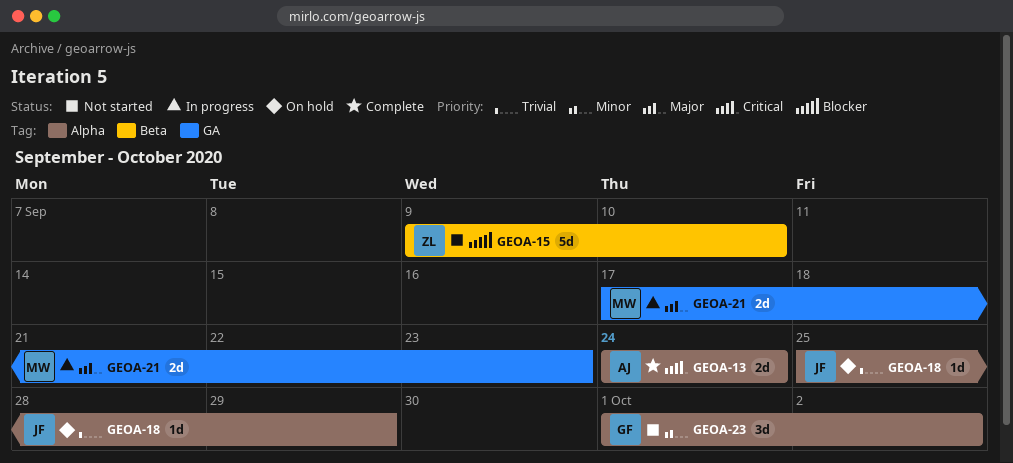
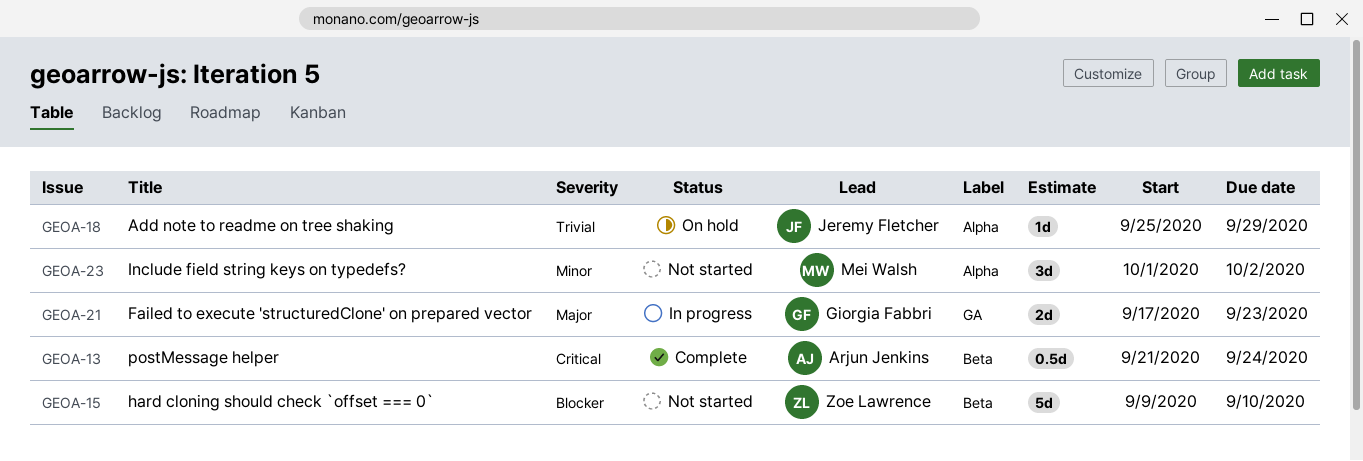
GEOA-13, label: Alpha -> Beta
GEOA-13, estimate: 2d -> 0.5d
GEOA-13, start: Sep 24 -> Sep 21
GEOA-21, owner: Mei Walsh -> Giorgia Fabbri
GEOA-23, owner: Giorgia Fabbri -> Mei Walsh

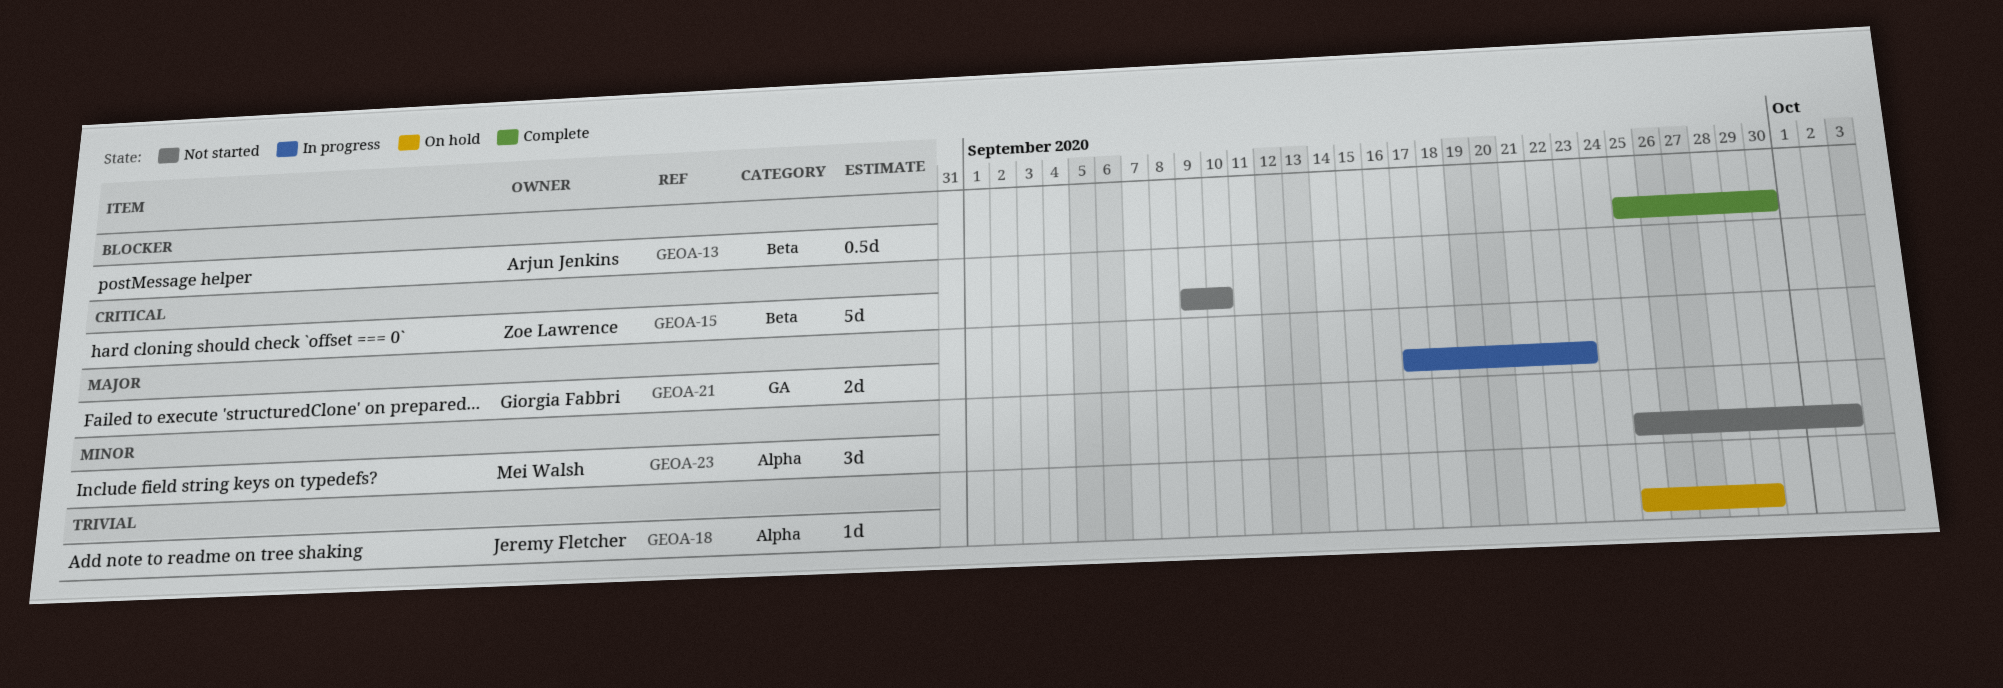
GEOA-13, priority: Critical -> Blocker
GEOA-13, start: Sep 21 -> Sep 25
GEOA-13, due: Sep 24 -> Sep 30
GEOA-15, priority: Blocker -> Critical
GEOA-23, start: Oct 1 -> Sep 25

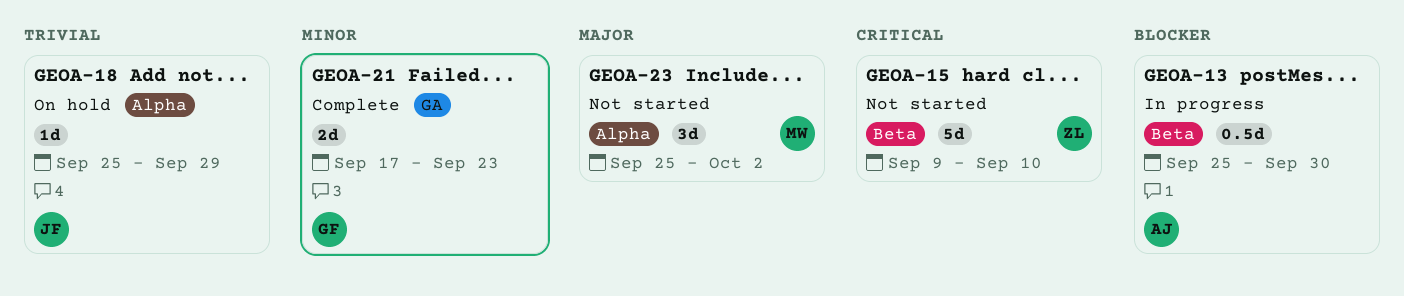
GEOA-13, status: Complete -> In progress
GEOA-21, status: In progress -> Complete
GEOA-21, priority: Major -> Minor
GEOA-23, priority: Minor -> Major

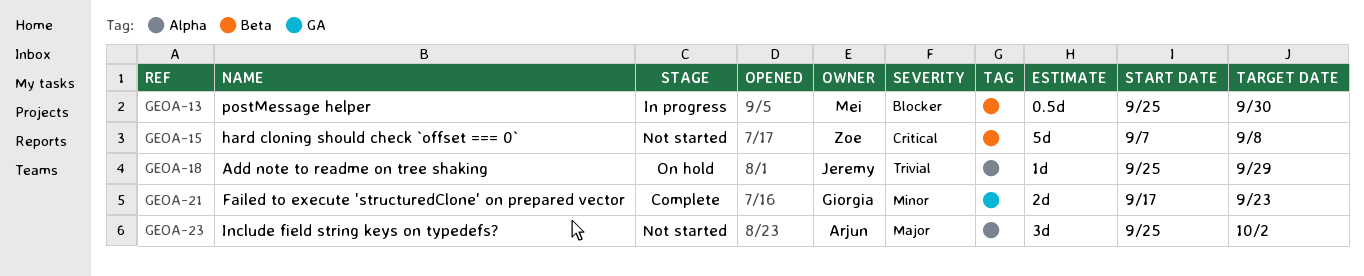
GEOA-13, owner: Arjun -> Mei
GEOA-15, start: Sep 9 -> Sep 7
GEOA-15, due: Sep 10 -> Sep 8
GEOA-23, owner: Mei -> Arjun

